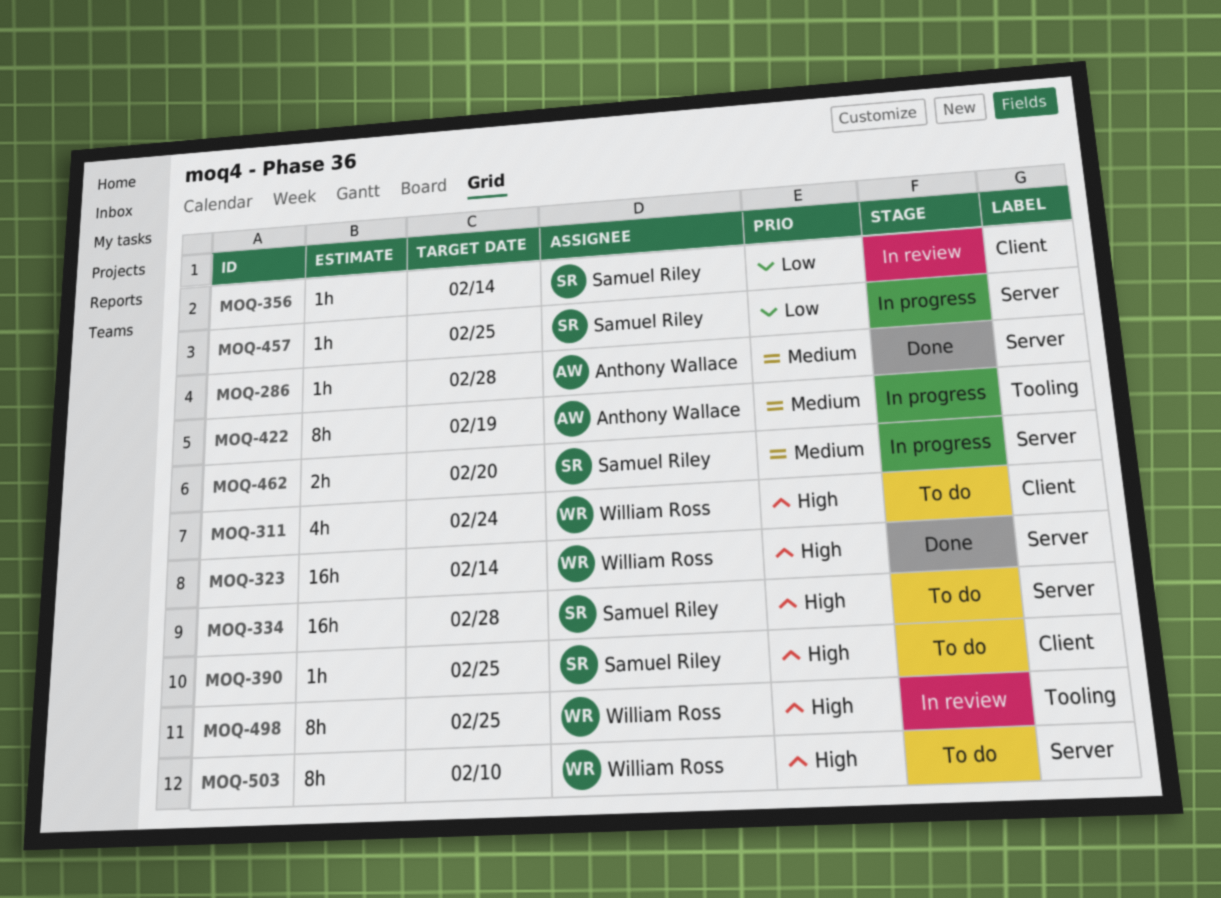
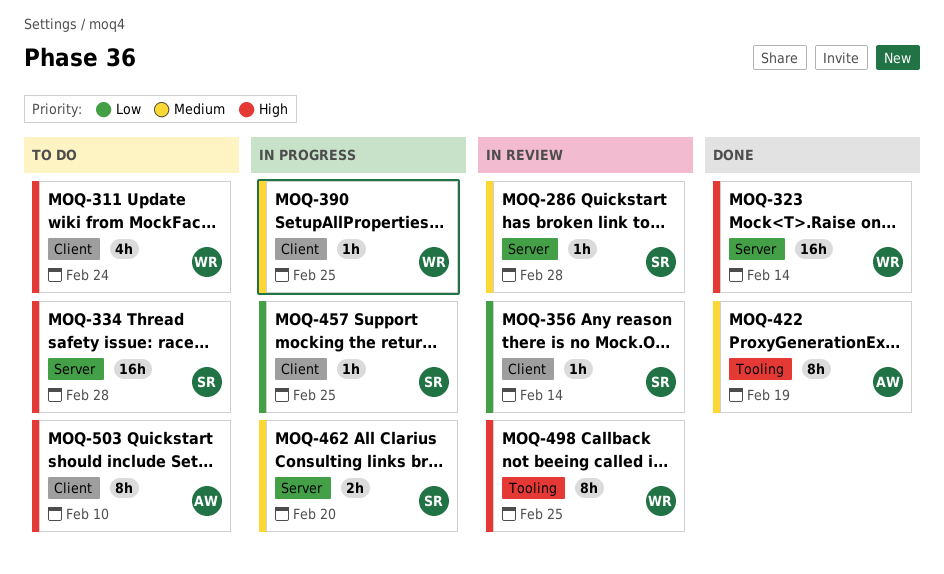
MOQ-286, status: Done -> In review
MOQ-286, owner: Anthony Wallace -> Samuel Riley
MOQ-390, status: To do -> In progress
MOQ-390, owner: Samuel Riley -> William Ross
MOQ-390, priority: High -> Medium
MOQ-422, status: In progress -> Done
MOQ-457, label: Server -> Client
MOQ-503, owner: William Ross -> Anthony Wallace
MOQ-503, label: Server -> Client

